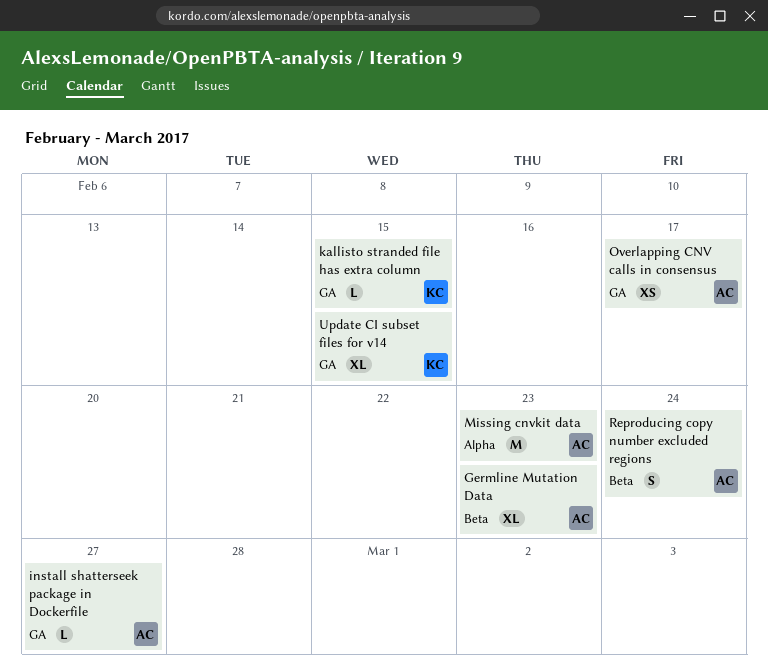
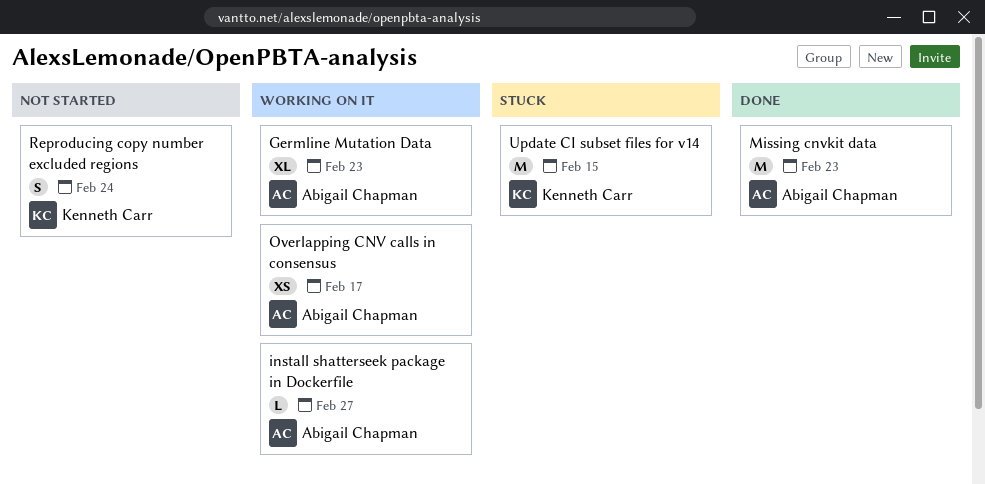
kallisto stranded file has extra column: present -> none
Reproducing copy number excluded regions, owner: Abigail Chapman -> Kenneth Carr
Update CI subset files for v14, estimate: XL -> M

